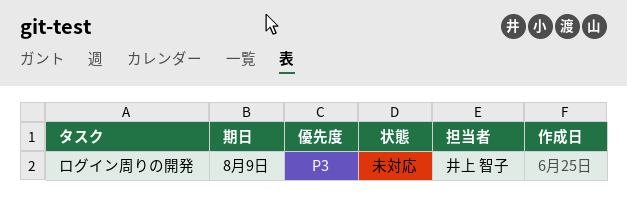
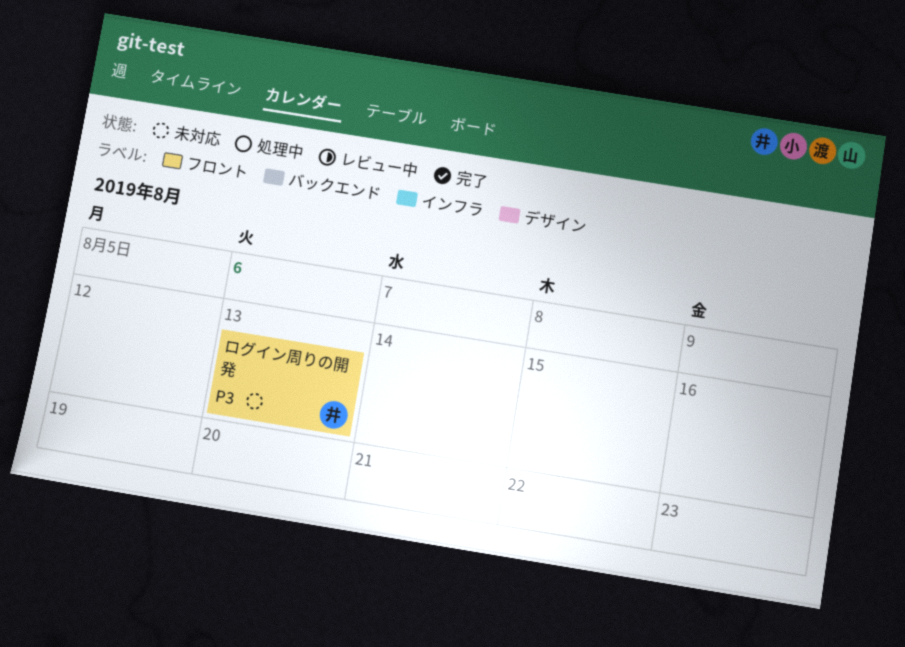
ログイン周りの開発, due: Aug 9 -> Aug 13

